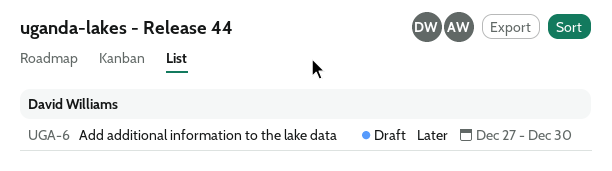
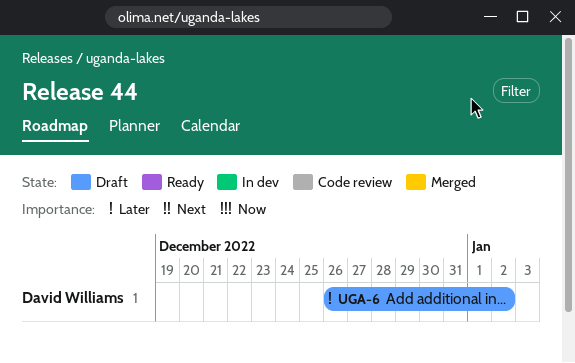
UGA-6, start: Dec 27 -> Dec 26
UGA-6, due: Dec 30 -> Jan 2

